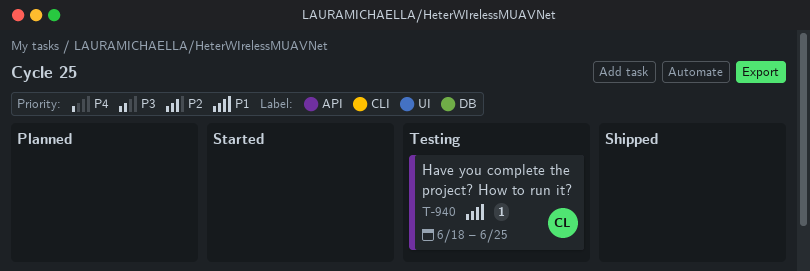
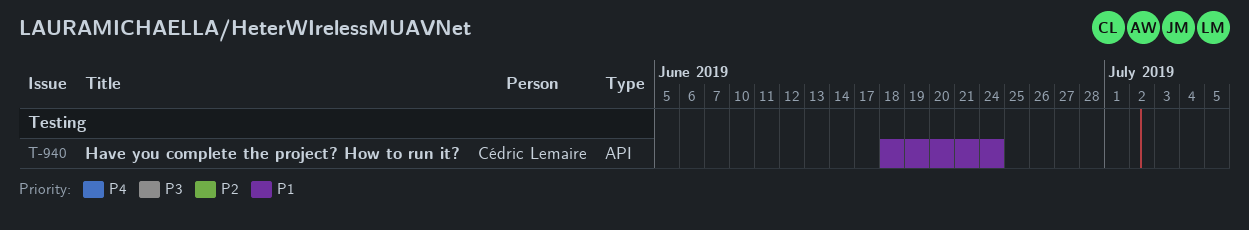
T-940, due: Jun 25 -> Jun 24

